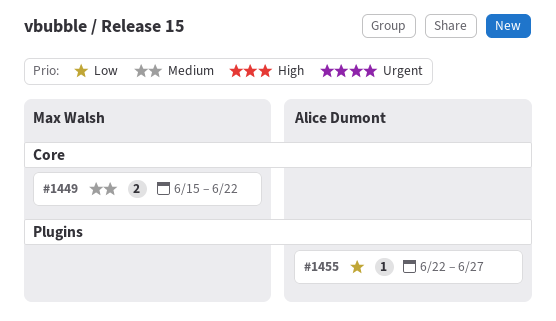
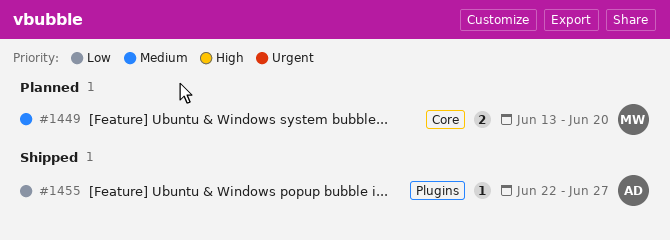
#1449, start: Jun 15 -> Jun 13
#1449, due: Jun 22 -> Jun 20

